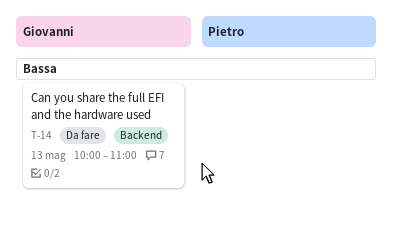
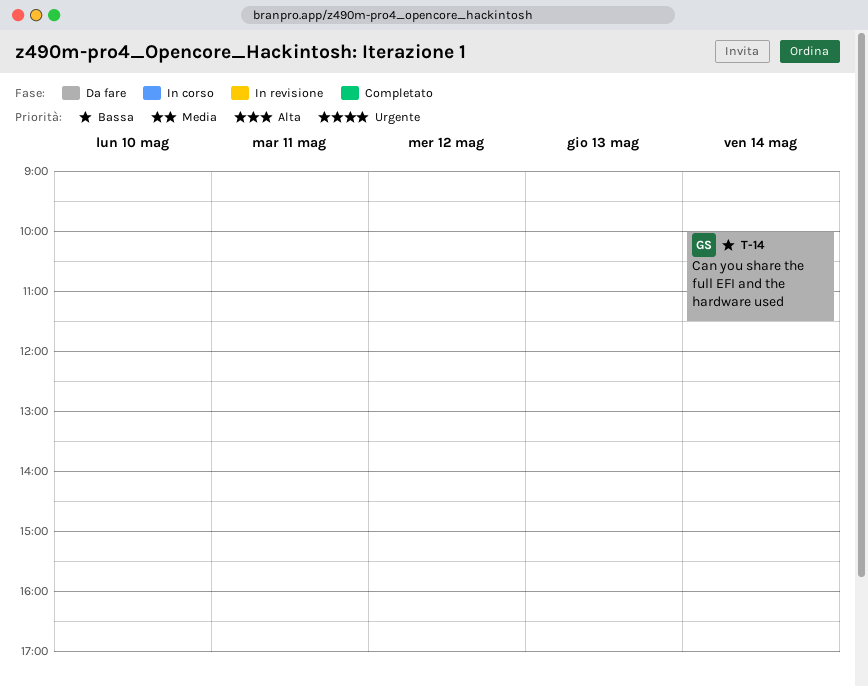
T-14, day: May 13 -> May 14
T-14, ends: 11:00 -> 11:30

